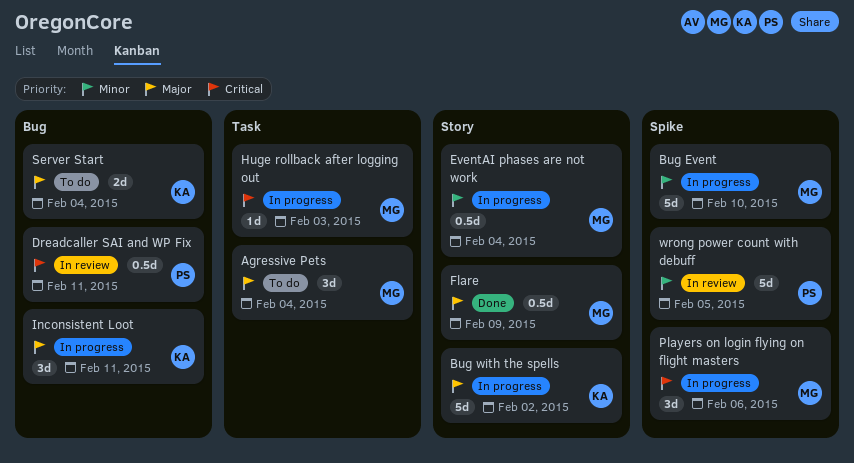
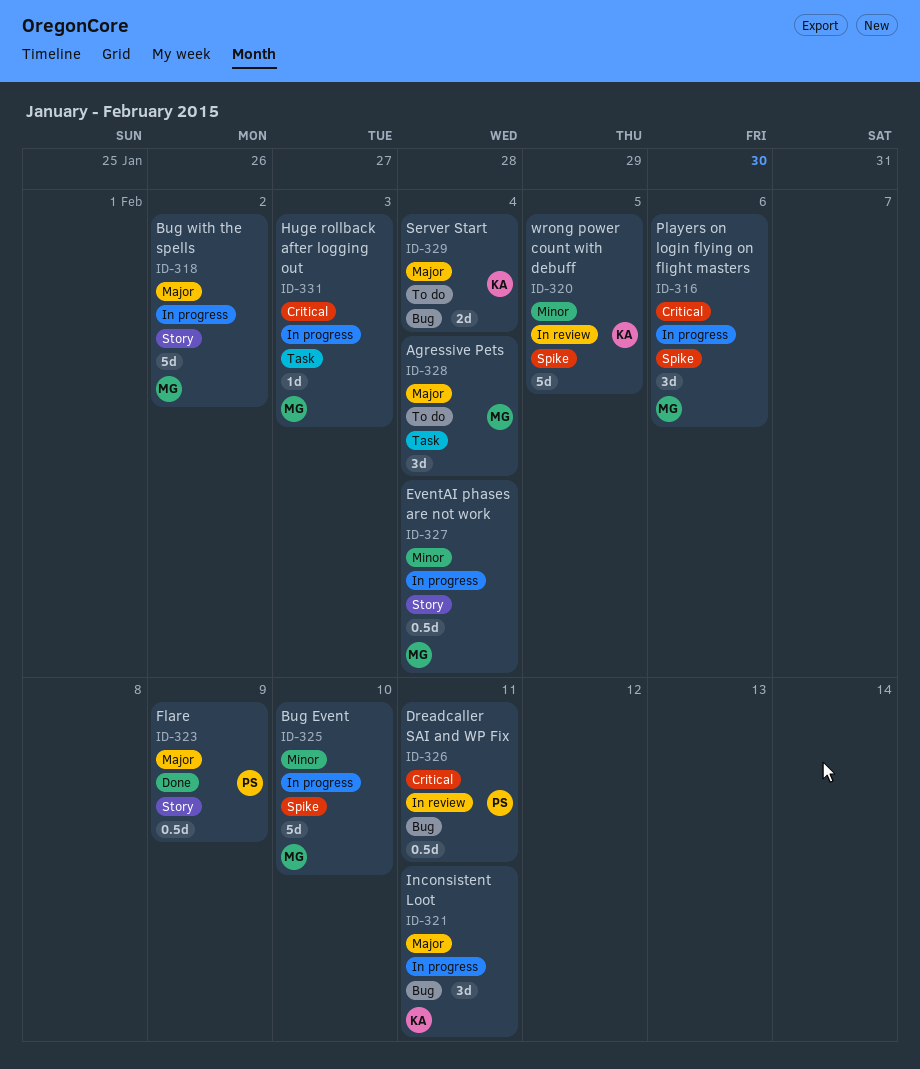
Bug with the spells, owner: KA -> MG
Flare, owner: MG -> PS
wrong power count with debuff, owner: PS -> KA

